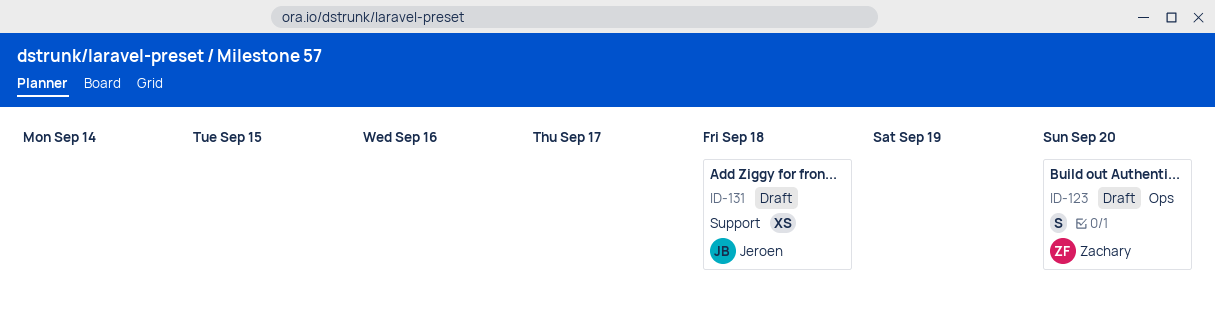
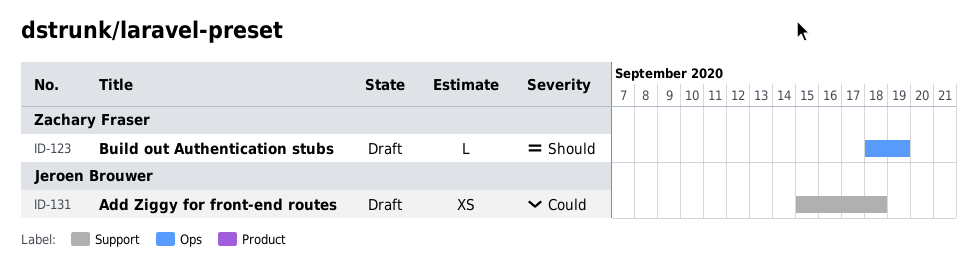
ID-123, estimate: S -> L
ID-123, due: Sep 20 -> Sep 19

